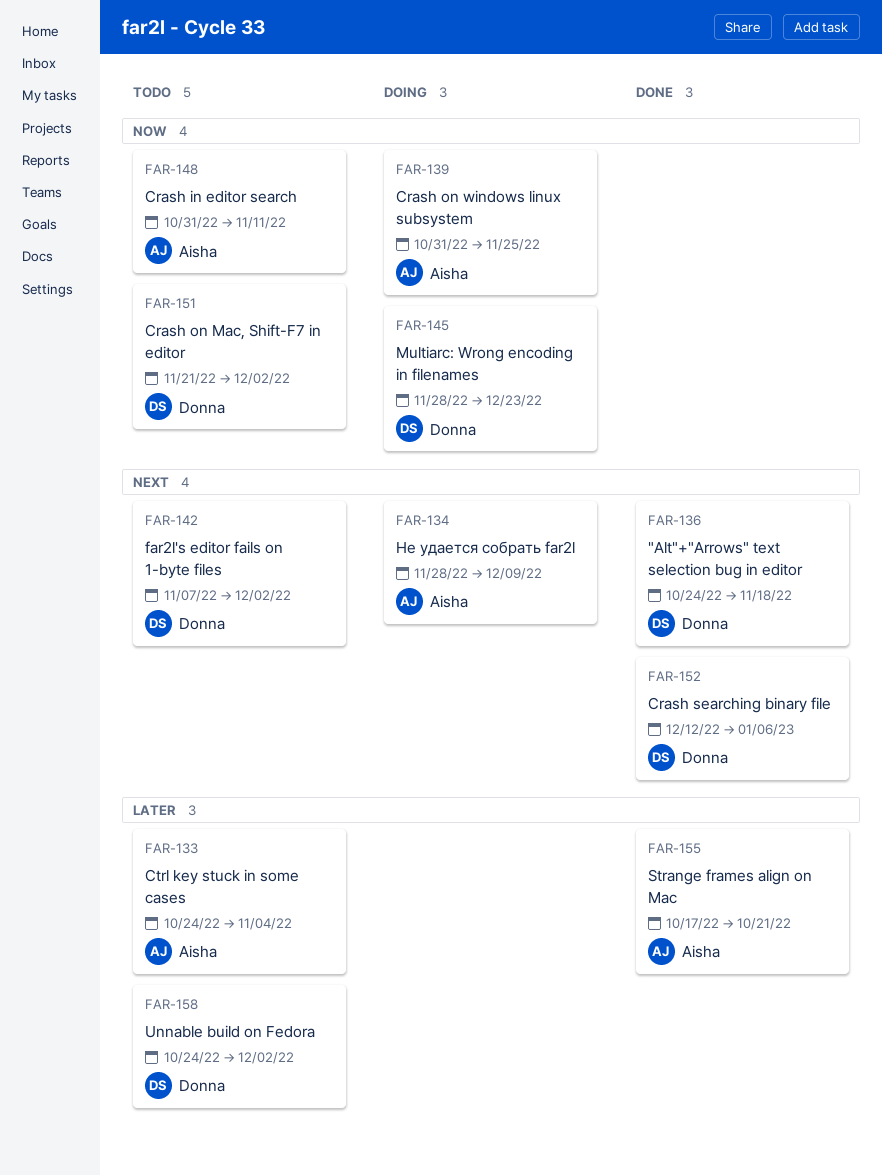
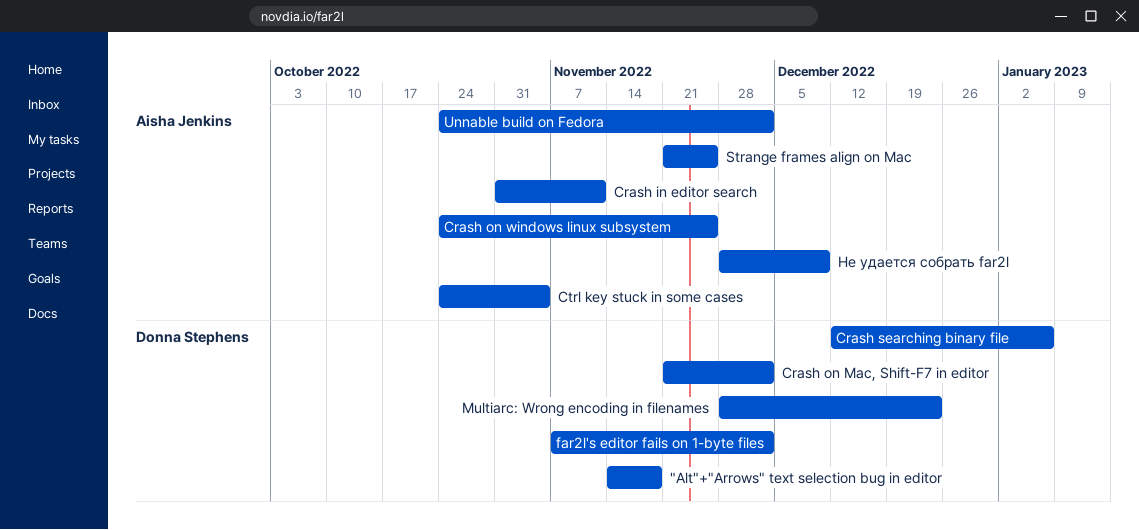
"Alt"+"Arrows" text selection bug in editor, start: Oct 24 -> Nov 14
Crash on windows linux subsystem, start: Oct 31 -> Oct 24
Strange frames align on Mac, start: Oct 17 -> Nov 21
Strange frames align on Mac, due: Oct 21 -> Nov 25
Unnable build on Fedora, owner: Donna Stephens -> Aisha Jenkins

